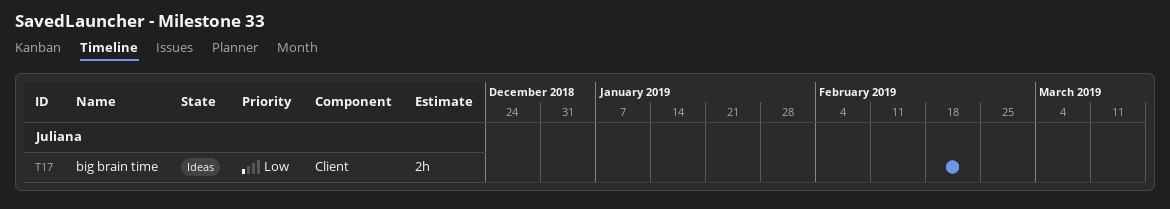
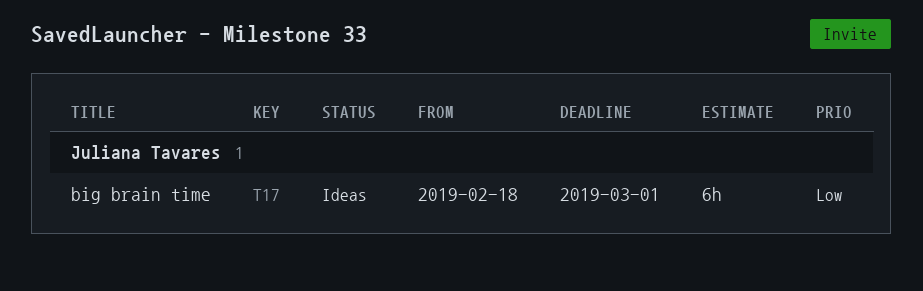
T17, estimate: 2h -> 6h
T17, due: Feb 22 -> Mar 1

